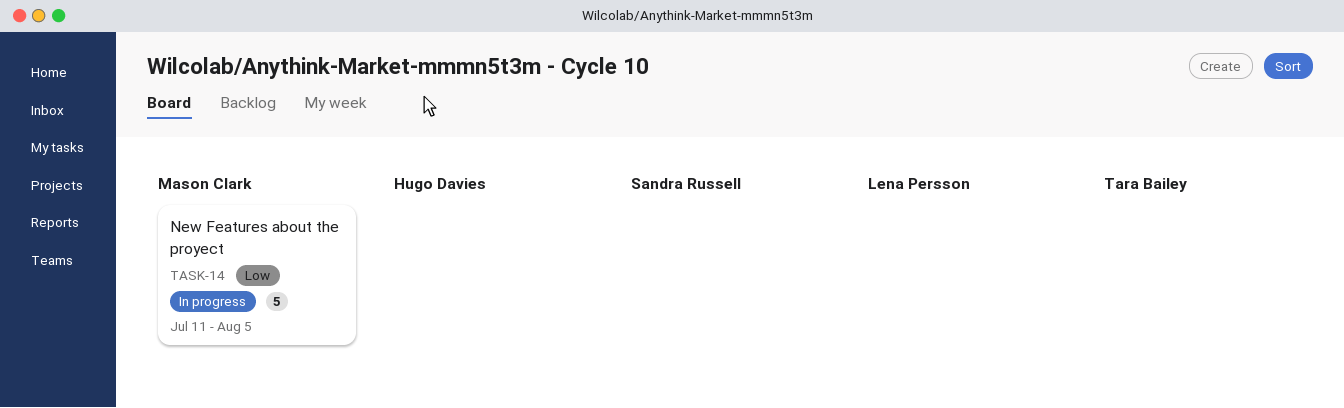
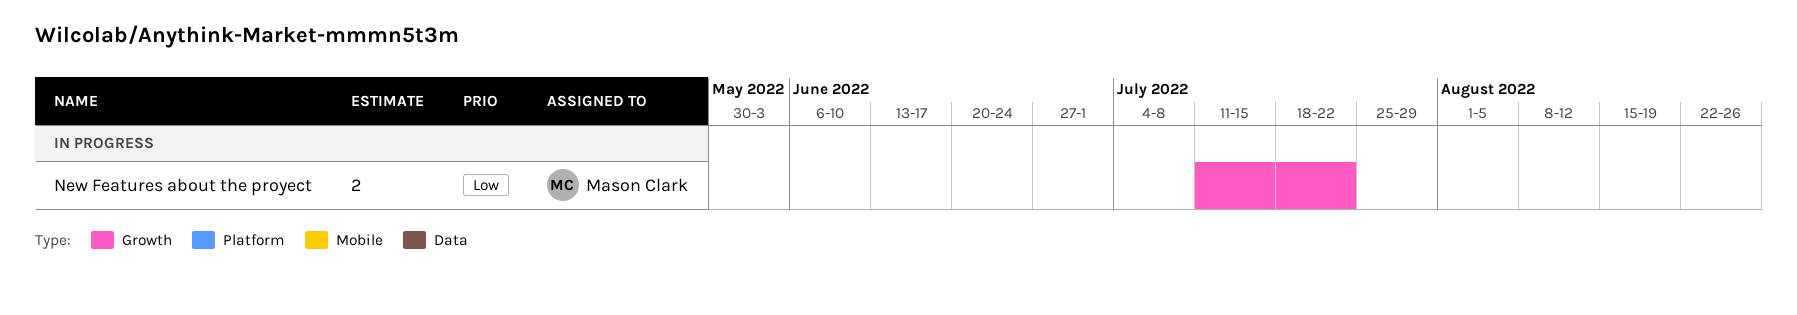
New Features about the proyect, estimate: 5 -> 2
New Features about the proyect, due: Aug 5 -> Jul 22

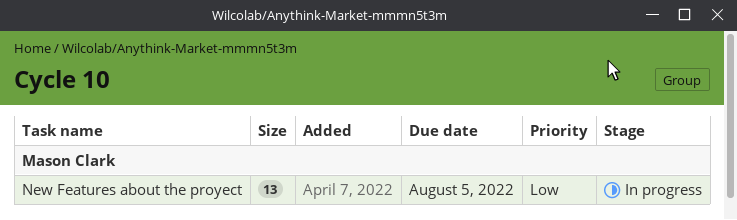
New Features about the proyect, estimate: 2 -> 13
New Features about the proyect, due: Jul 22 -> Aug 5

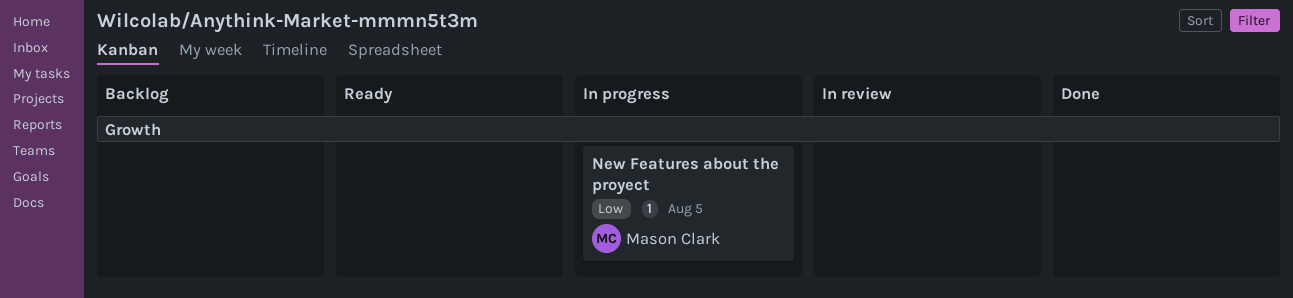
New Features about the proyect, estimate: 13 -> 1

